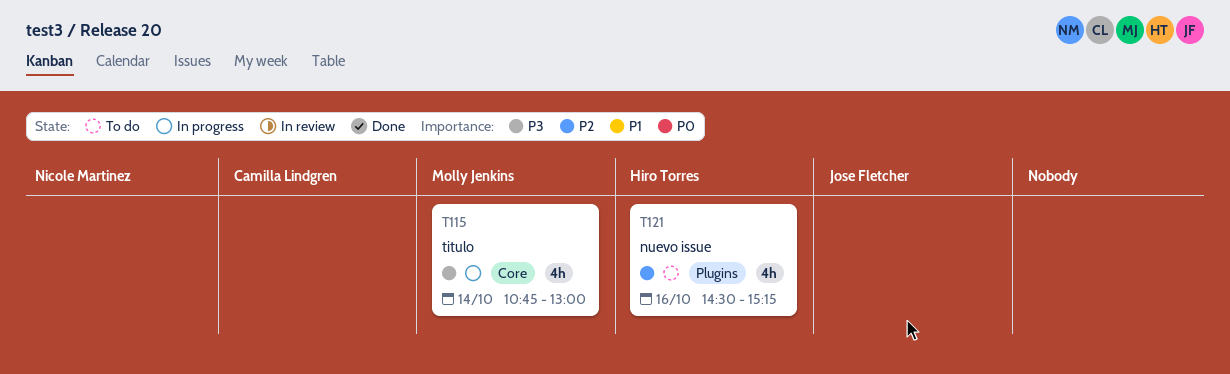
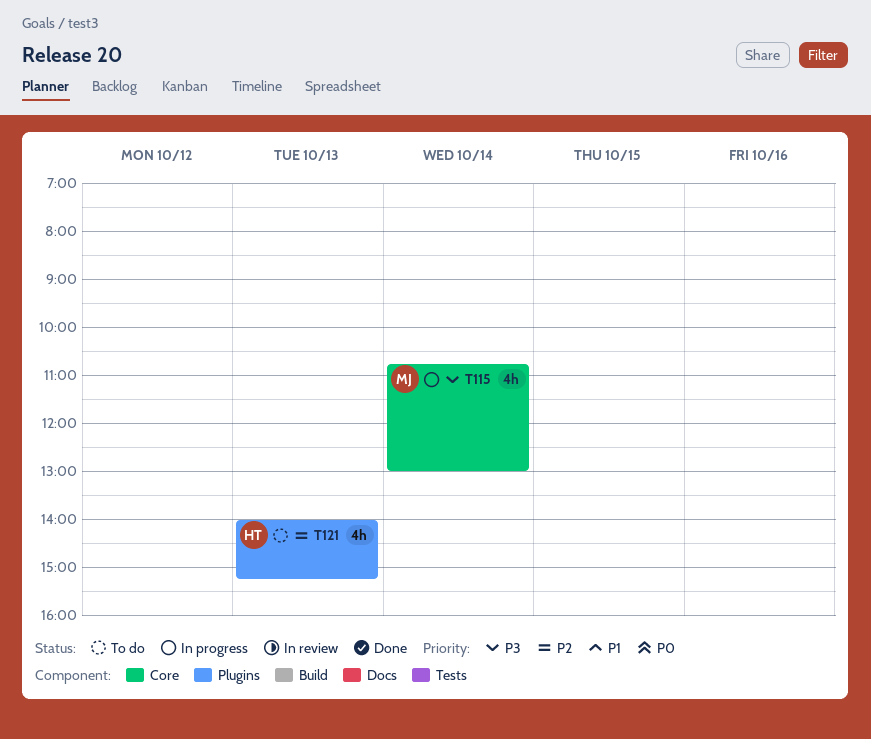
T121, day: Oct 16 -> Oct 13
T121, begins: 14:30 -> 14:00

